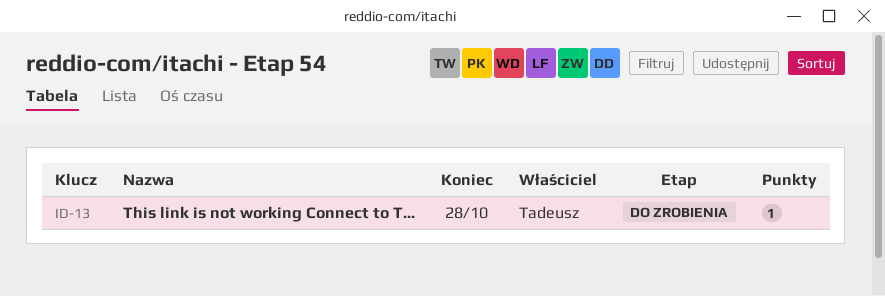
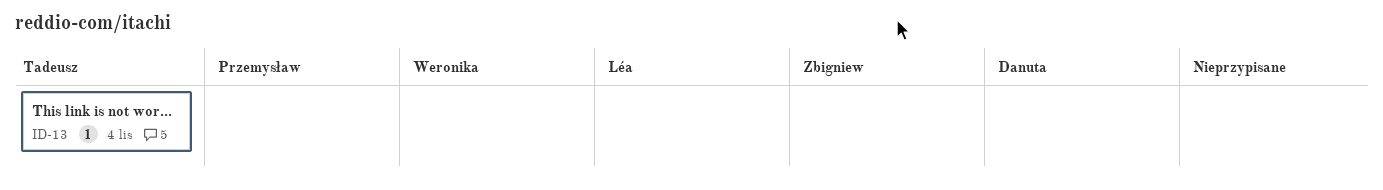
ID-13, due: Oct 28 -> Nov 4

